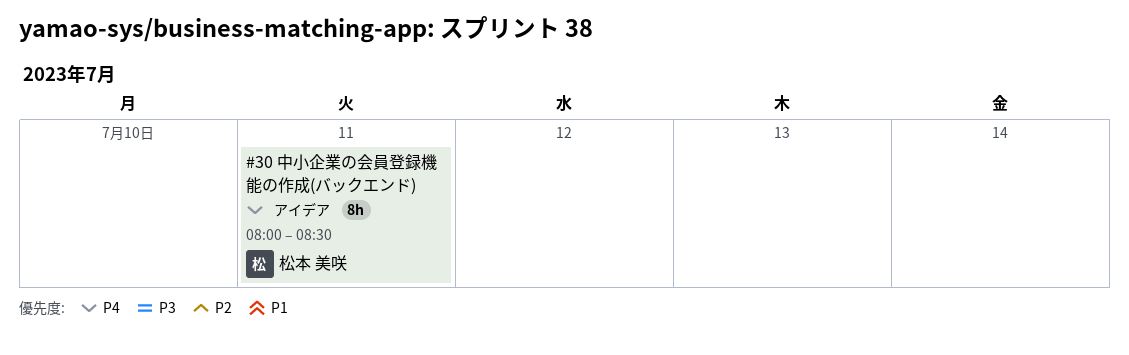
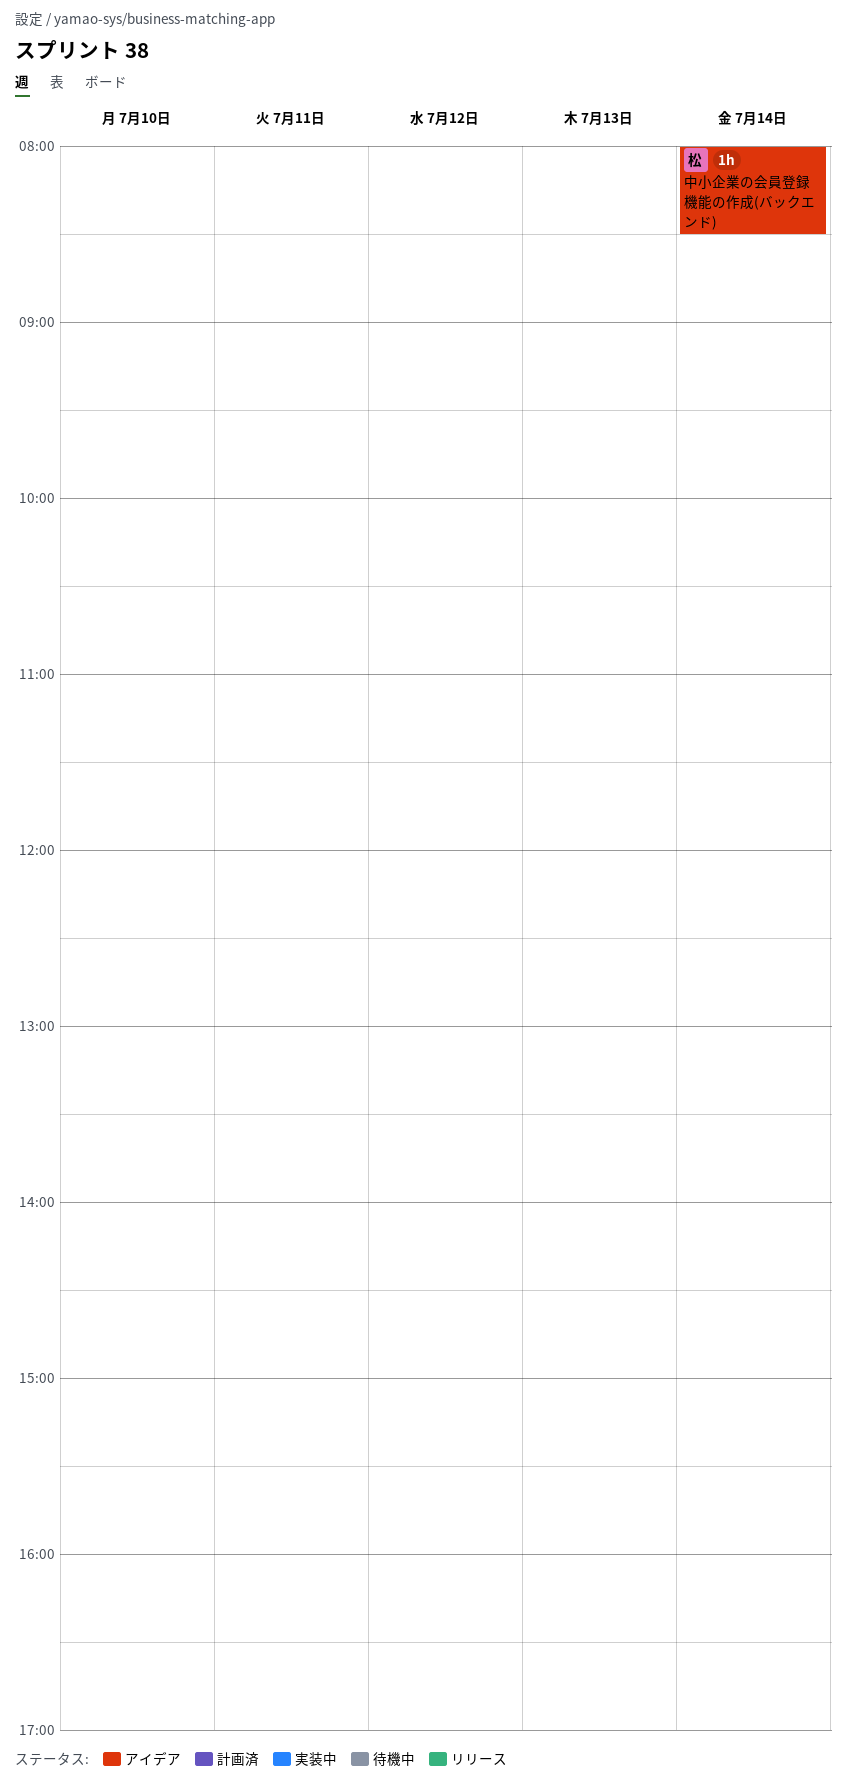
中小企業の会員登録機能の作成(バックエンド), estimate: 8h -> 1h
中小企業の会員登録機能の作成(バックエンド), day: Jul 11 -> Jul 14

